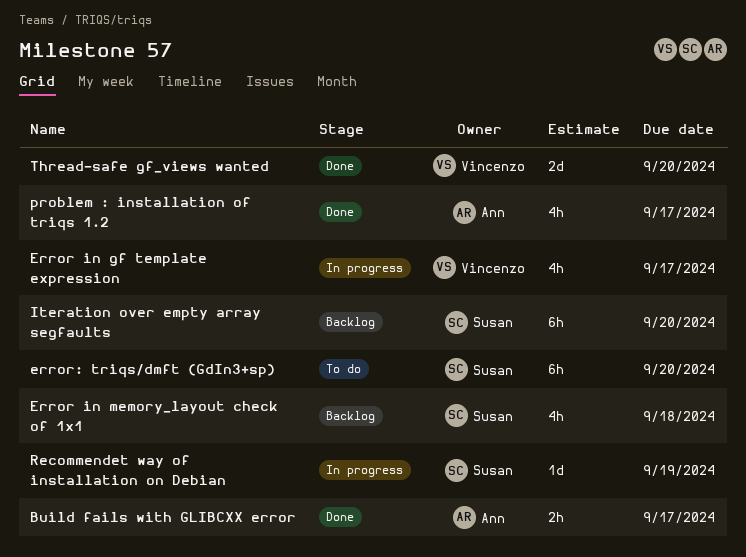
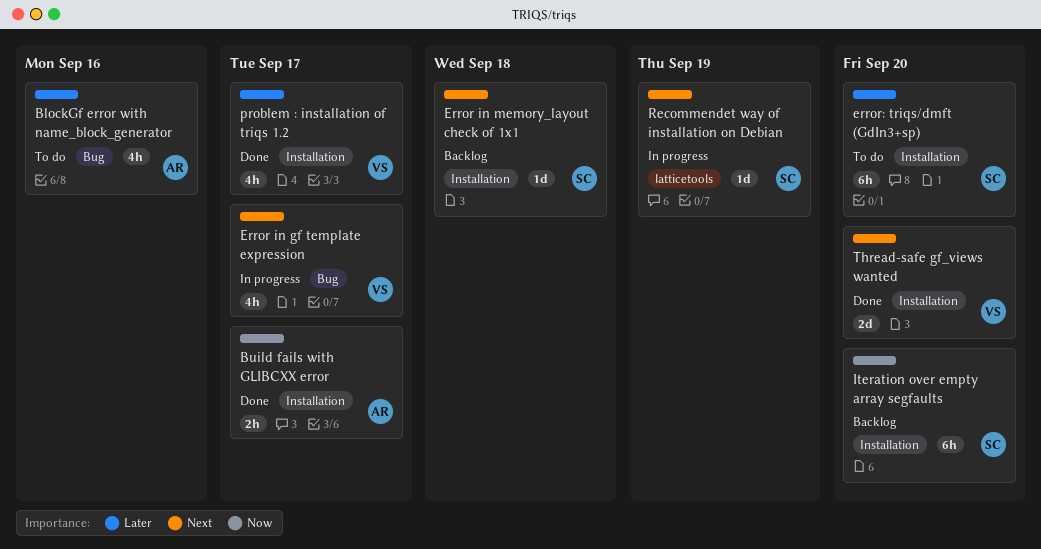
BlockGf error with name_block_generator: none -> present
Error in memory_layout check of 1x1, estimate: 4h -> 1d
problem : installation of triqs 1.2, owner: Ann -> Vincenzo

